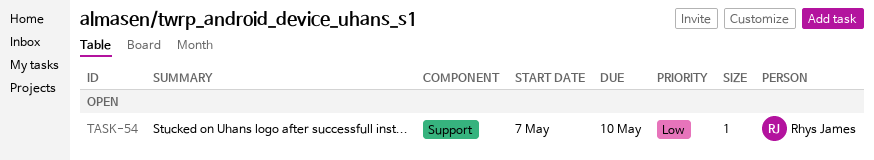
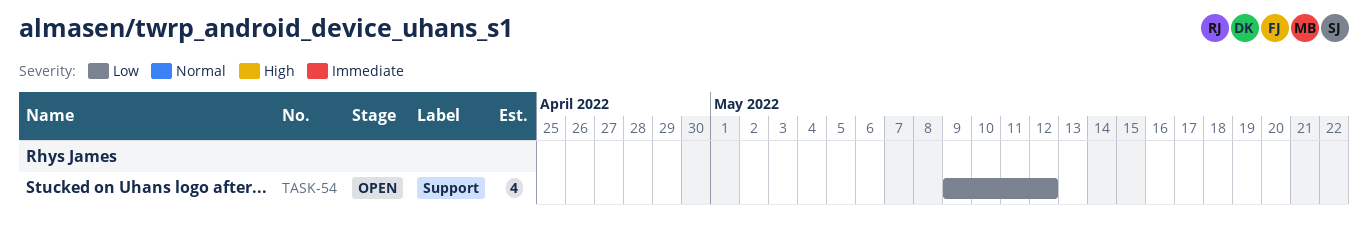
TASK-54, estimate: 1 -> 4
TASK-54, start: May 7 -> May 9
TASK-54, due: May 10 -> May 12

